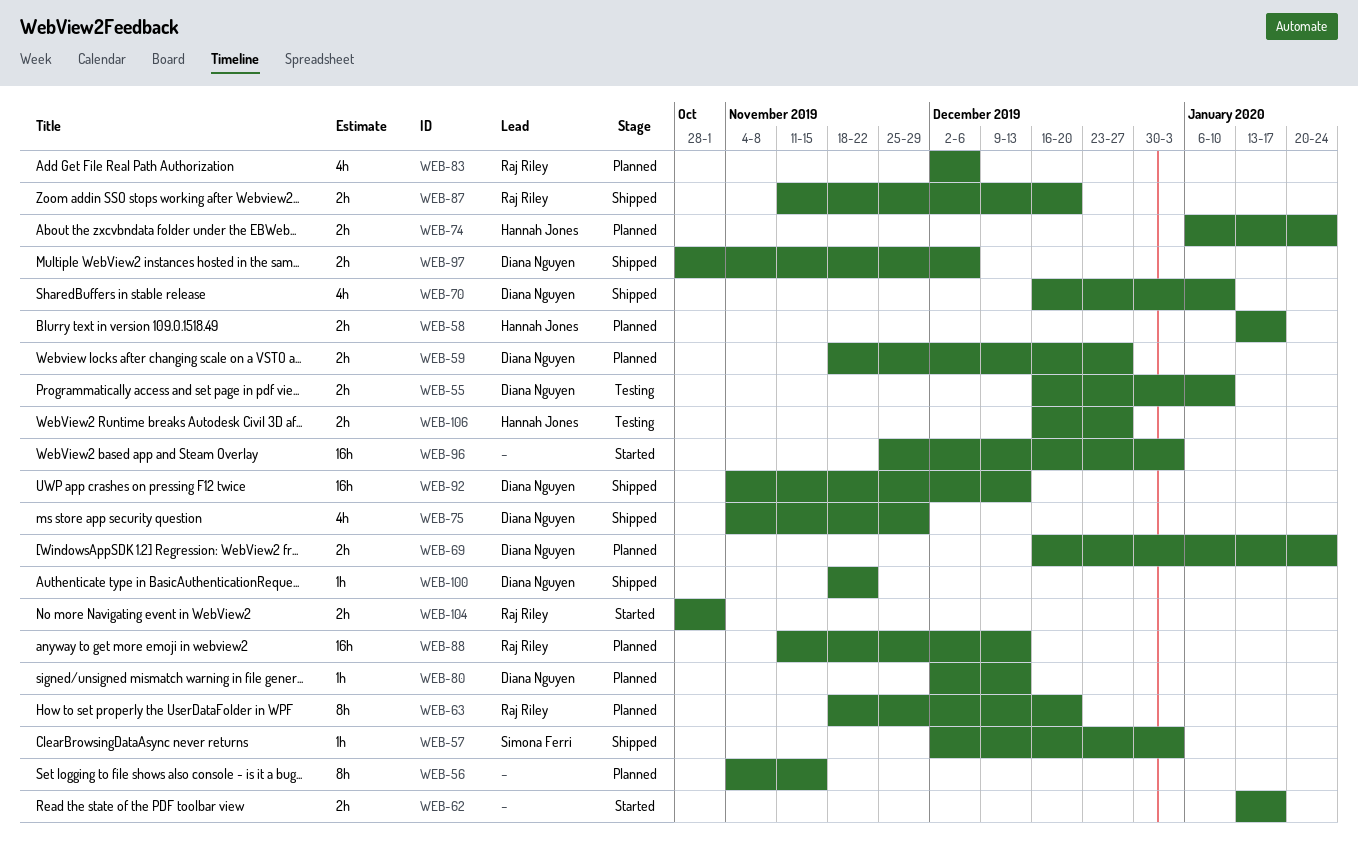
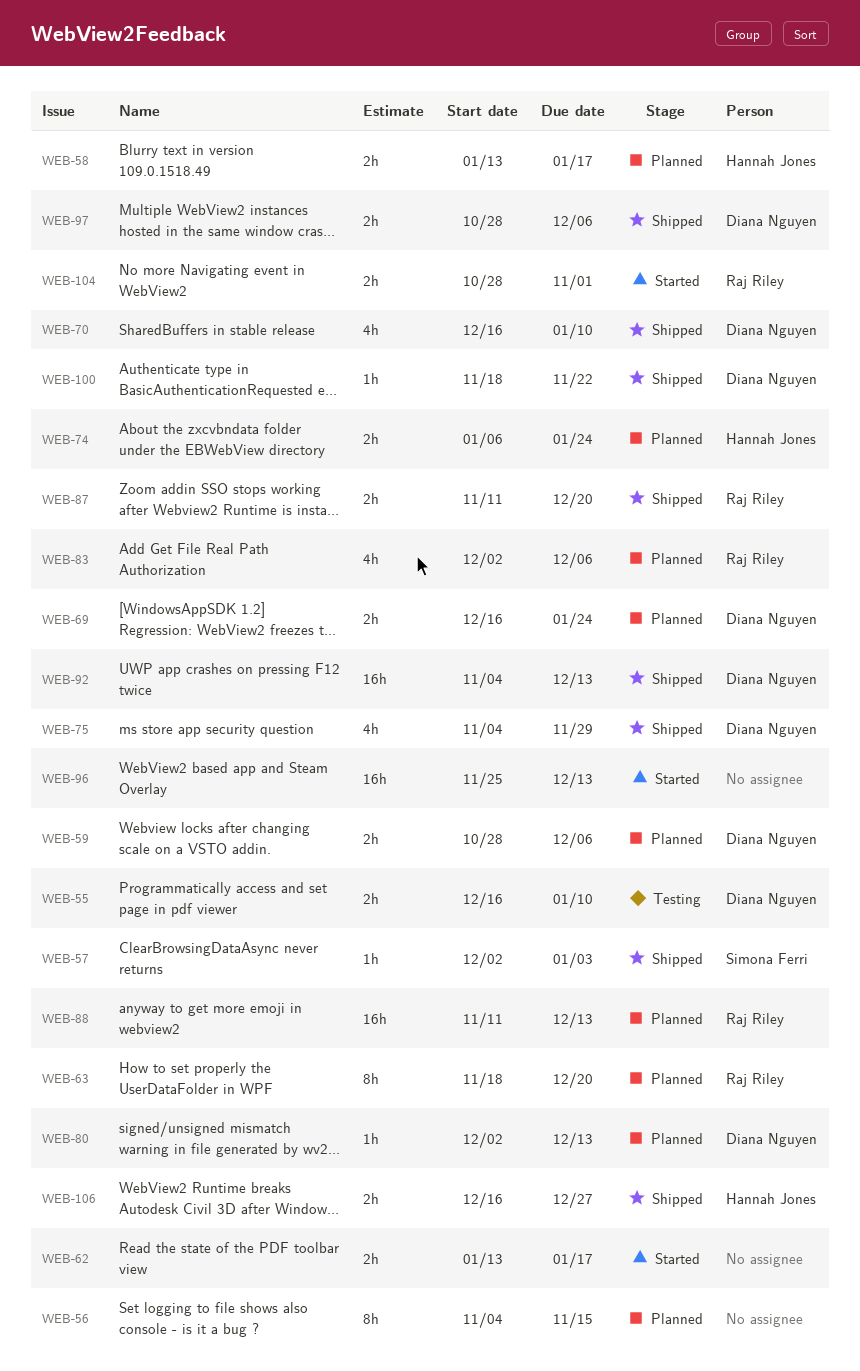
WEB-59, start: Nov 18 -> Oct 28
WEB-59, due: Dec 27 -> Dec 6
WEB-96, due: Jan 3 -> Dec 13
WEB-106, status: Testing -> Shipped

